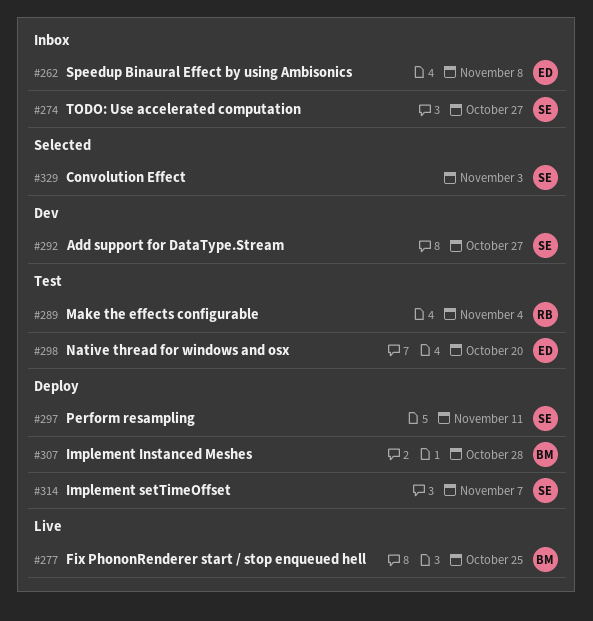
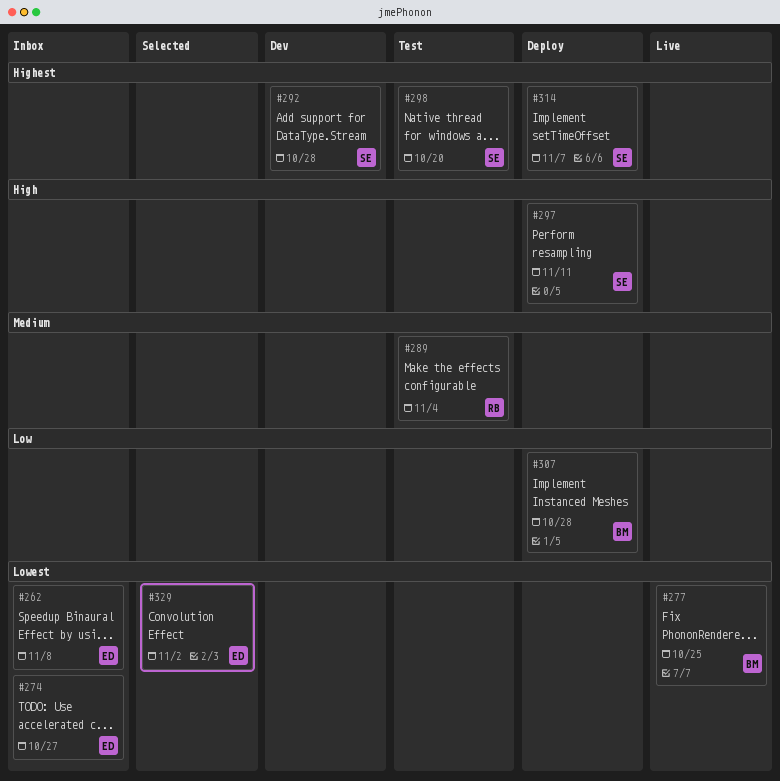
#274, owner: SE -> ED
#292, due: Oct 27 -> Oct 28
#298, owner: ED -> SE
#329, owner: SE -> ED
#329, due: Nov 3 -> Nov 2

